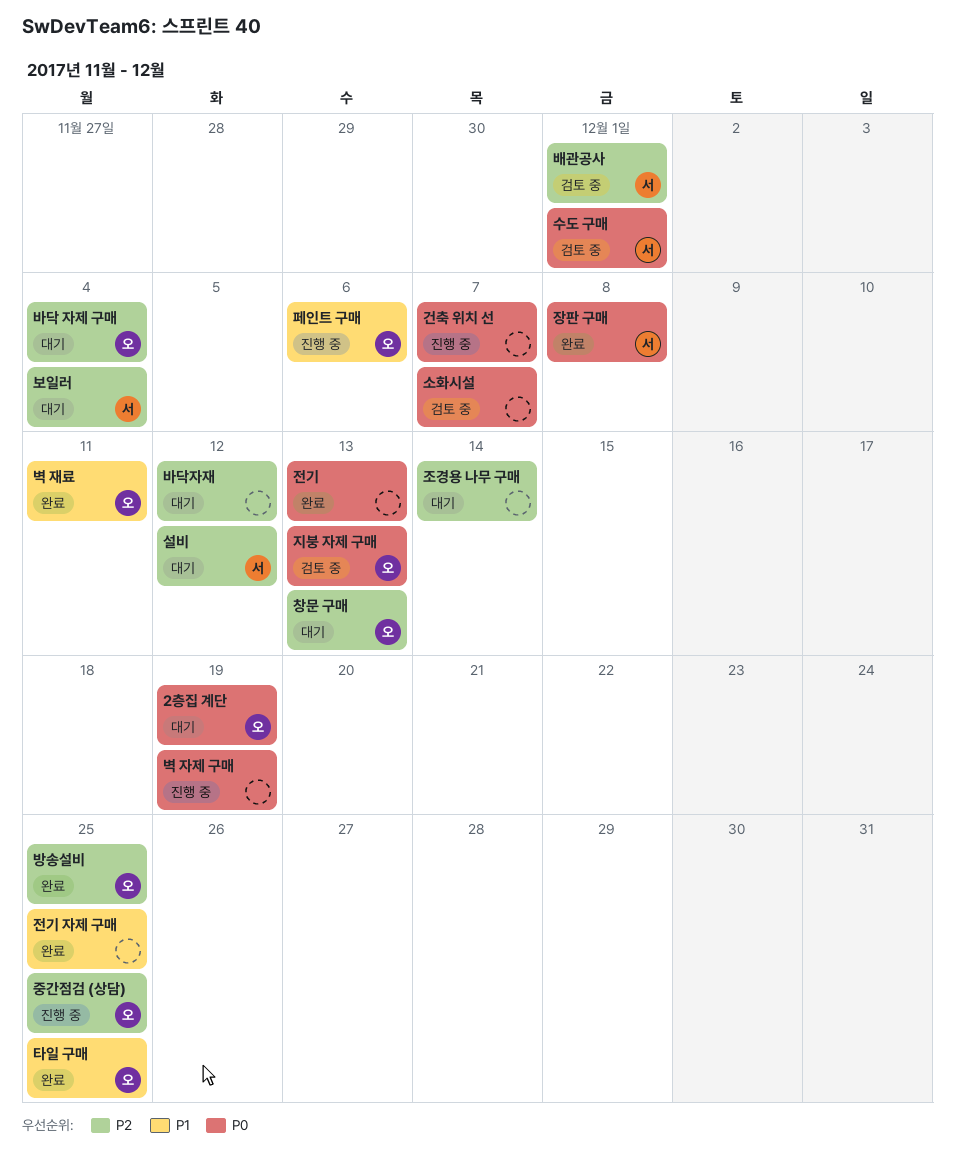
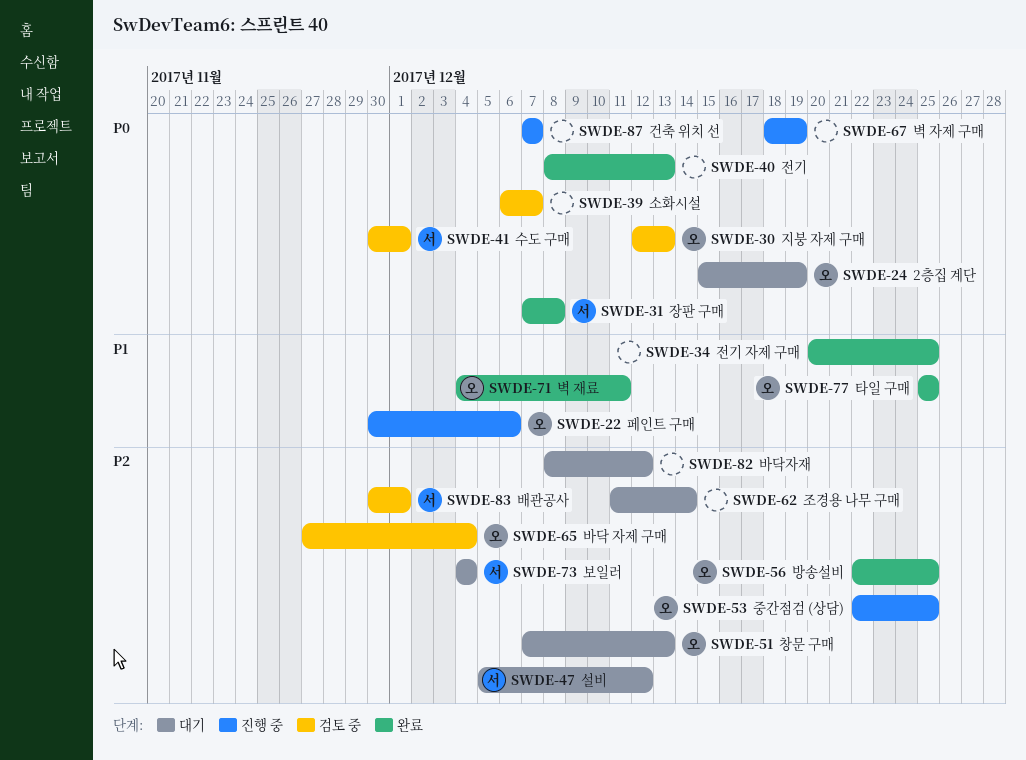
바닥 자제 구매, status: 대기 -> 검토 중

